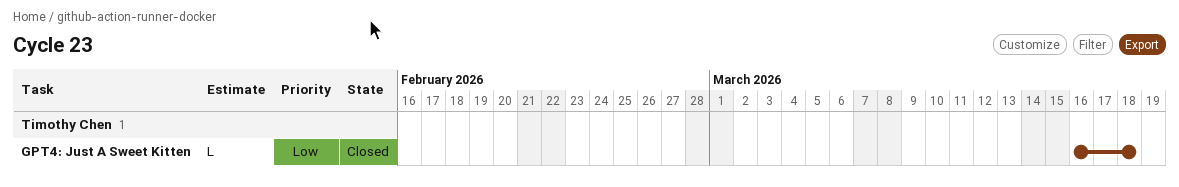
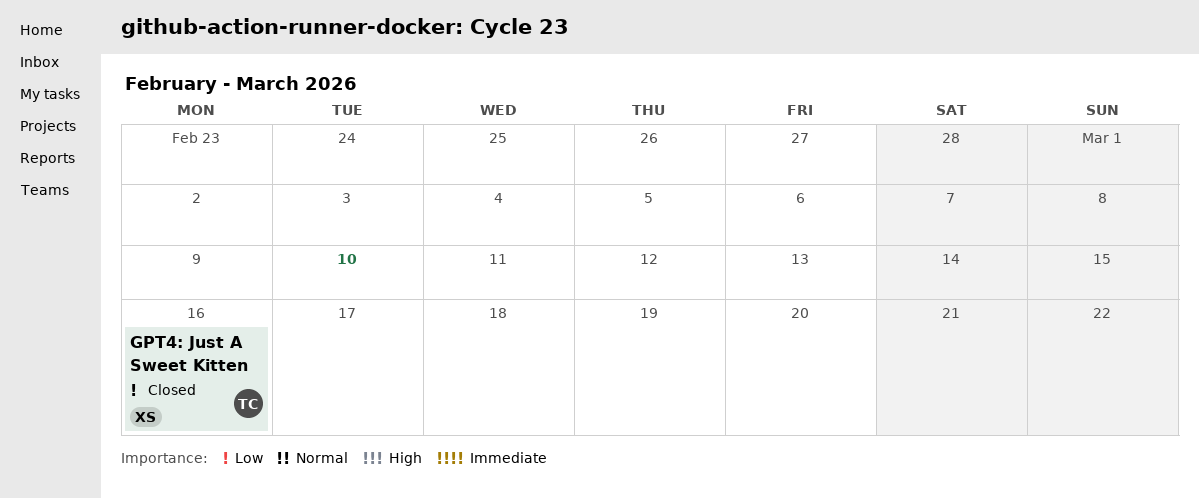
GPT4: Just A Sweet Kitten, estimate: L -> XS
GPT4: Just A Sweet Kitten, due: Mar 18 -> Mar 16

